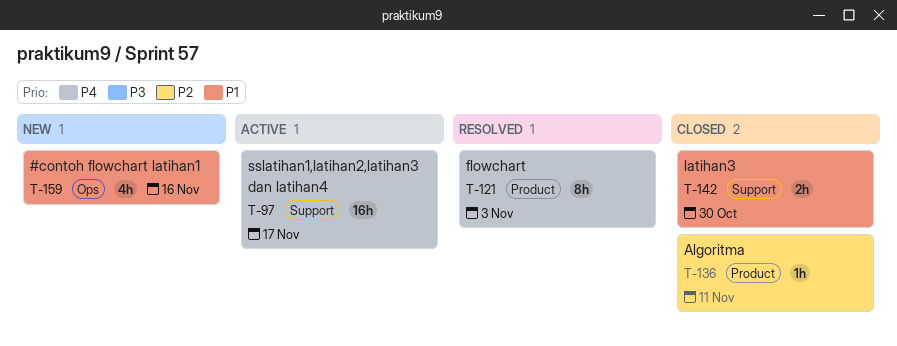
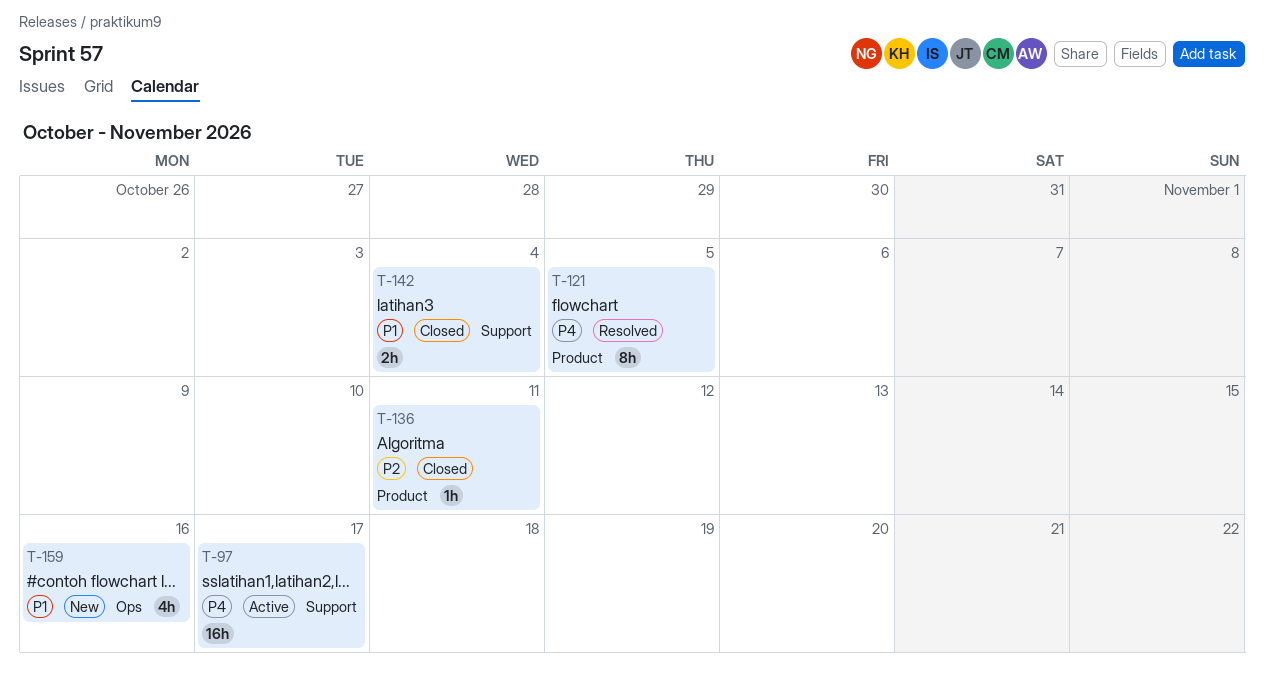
T-121, due: Nov 3 -> Nov 5
T-142, due: Oct 30 -> Nov 4

